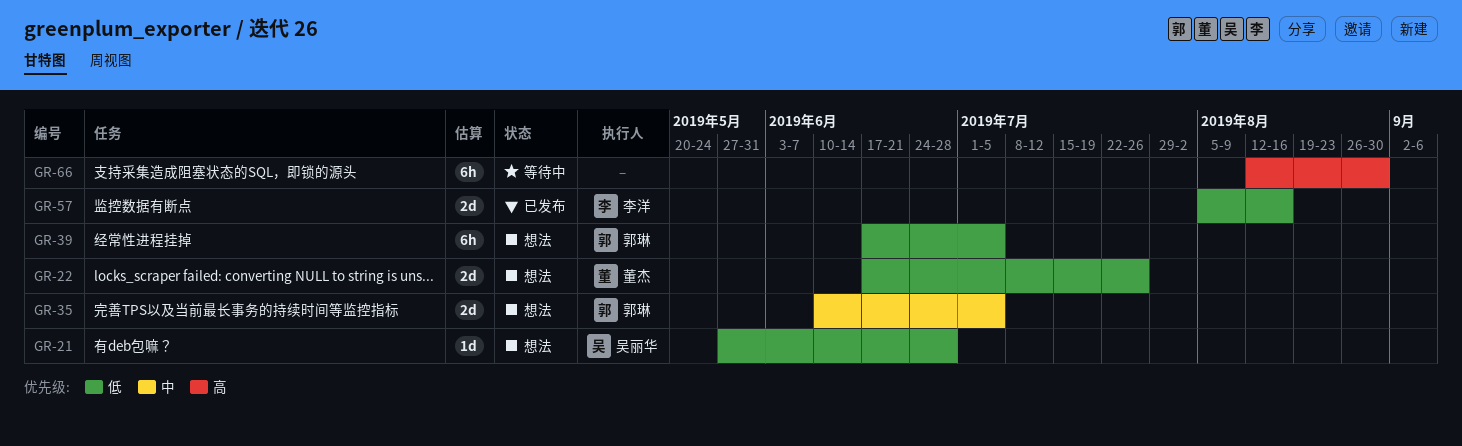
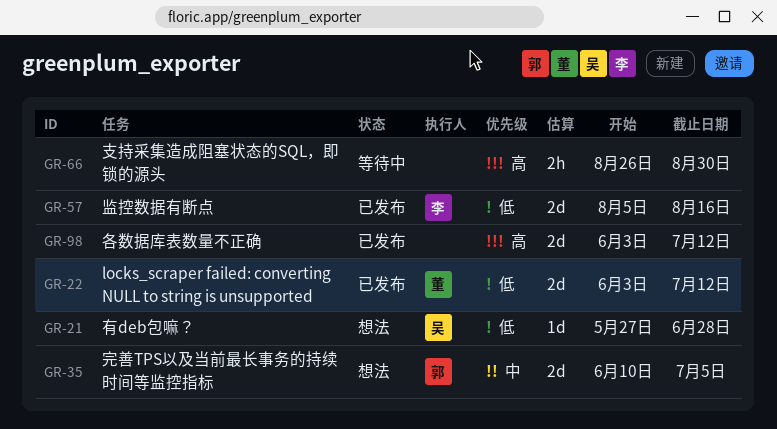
GR-22, status: 想法 -> 已发布
GR-22, start: Jun 17 -> Jun 3
GR-22, due: Jul 26 -> Jul 12
GR-39: present -> none
GR-66, estimate: 6h -> 2h
GR-66, start: Aug 12 -> Aug 26
GR-98: none -> present

